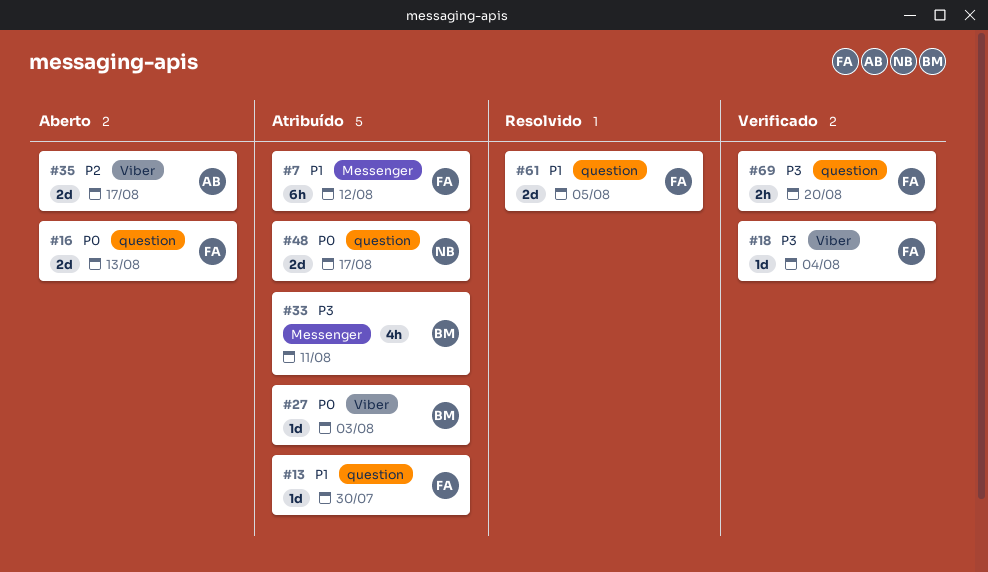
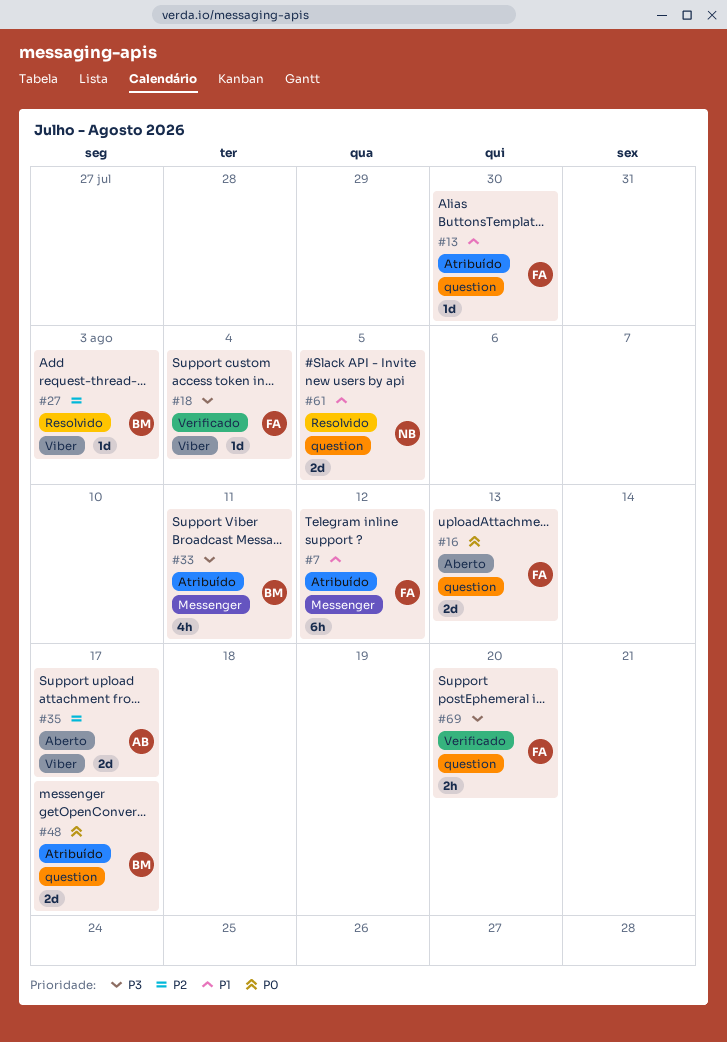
#27, status: Atribuído -> Resolvido
#27, priority: P0 -> P2
#48, owner: NB -> BM
#61, owner: FA -> NB

